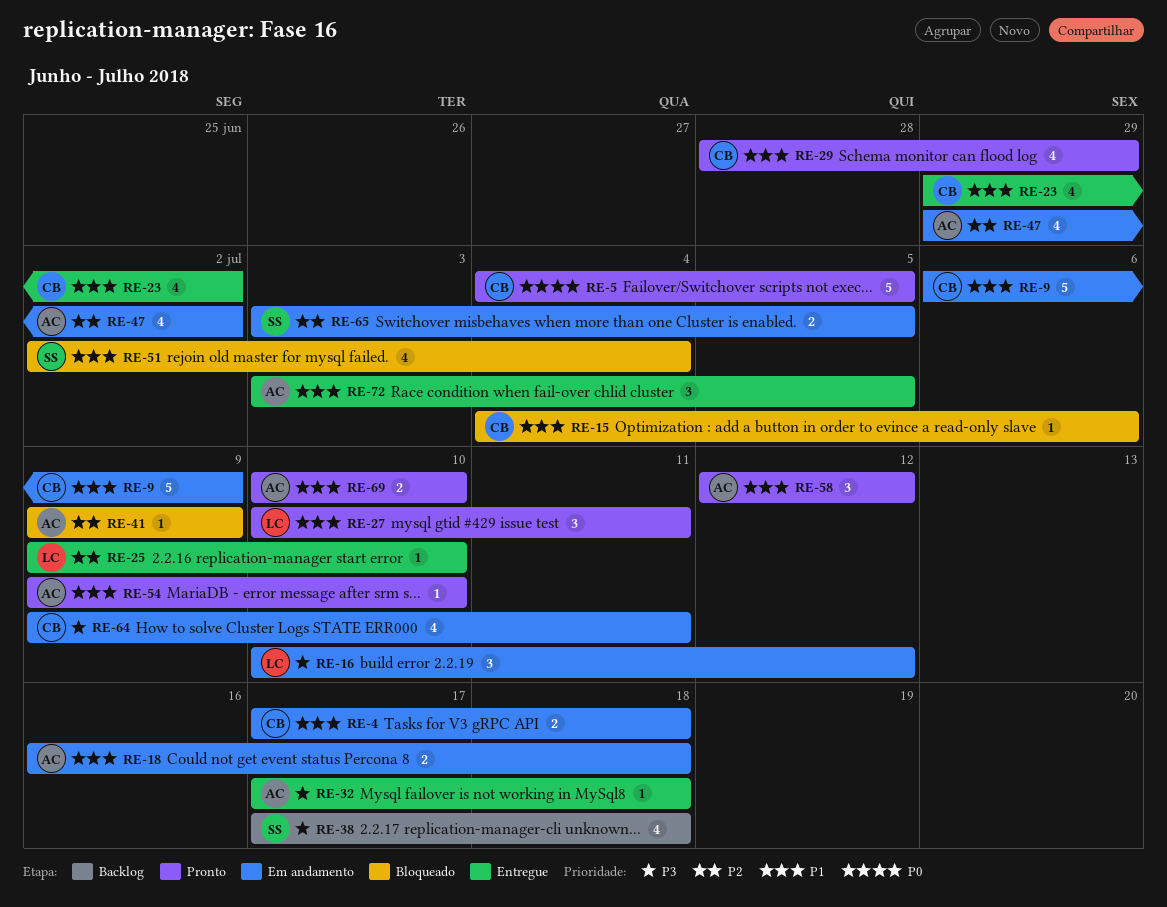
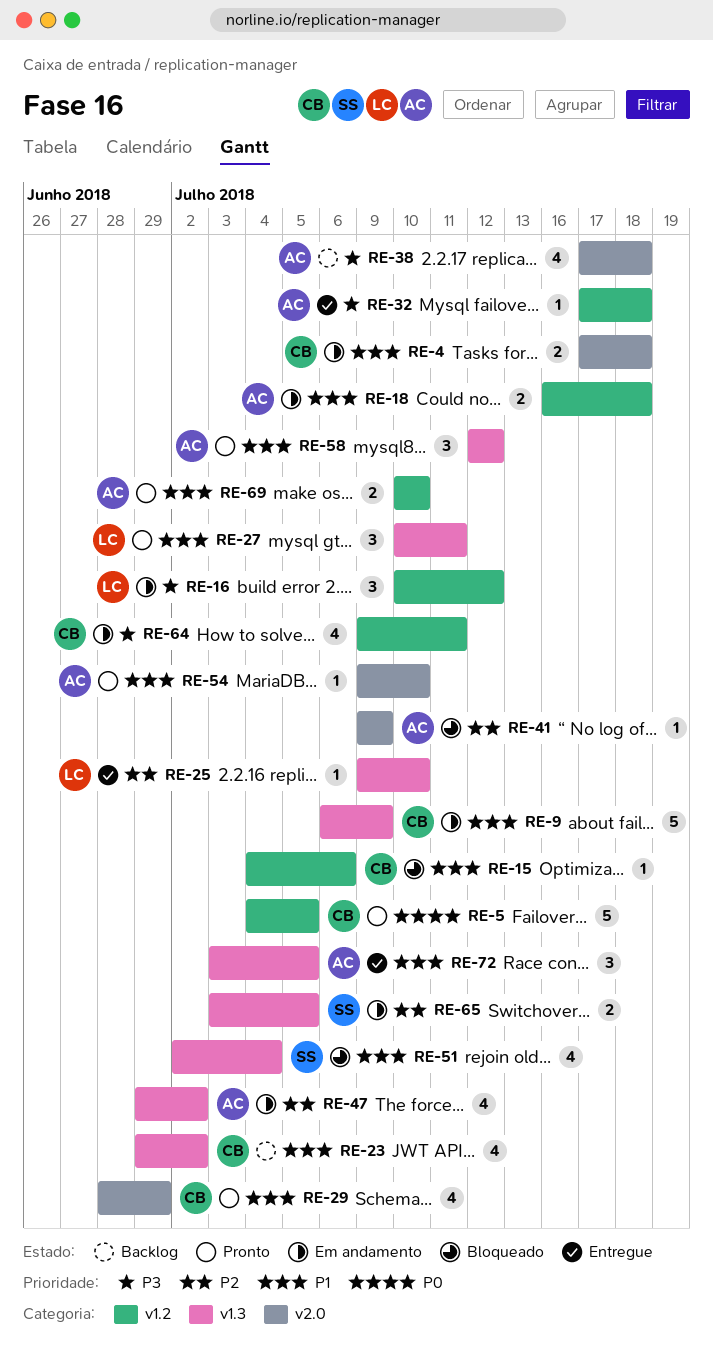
RE-23, status: Entregue -> Backlog
RE-38, owner: SS -> AC

